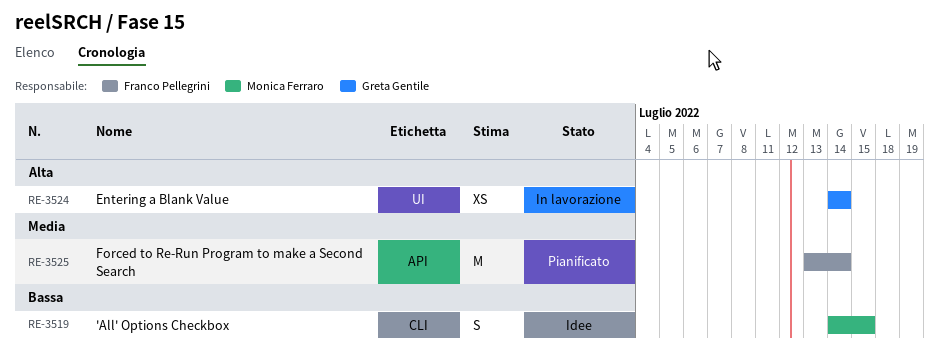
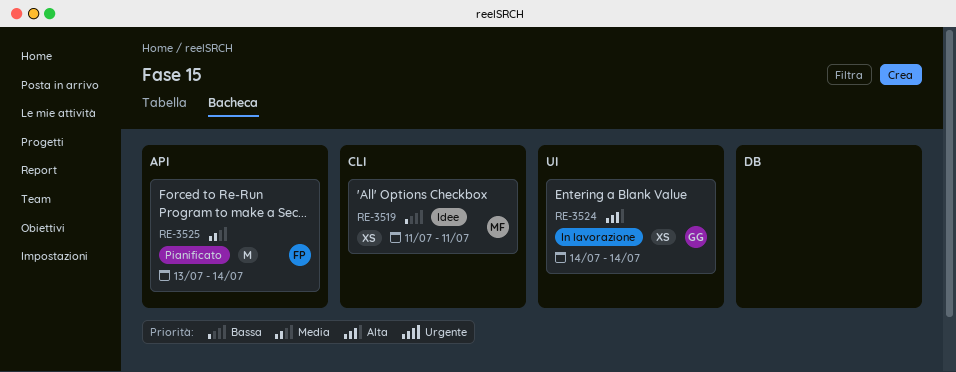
RE-3519, estimate: S -> XS
RE-3519, start: Jul 14 -> Jul 11
RE-3519, due: Jul 15 -> Jul 11

